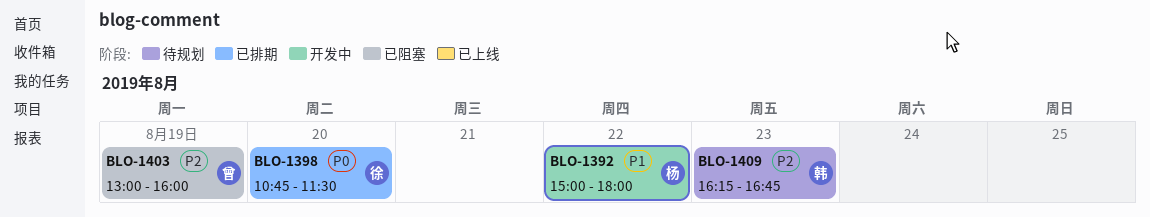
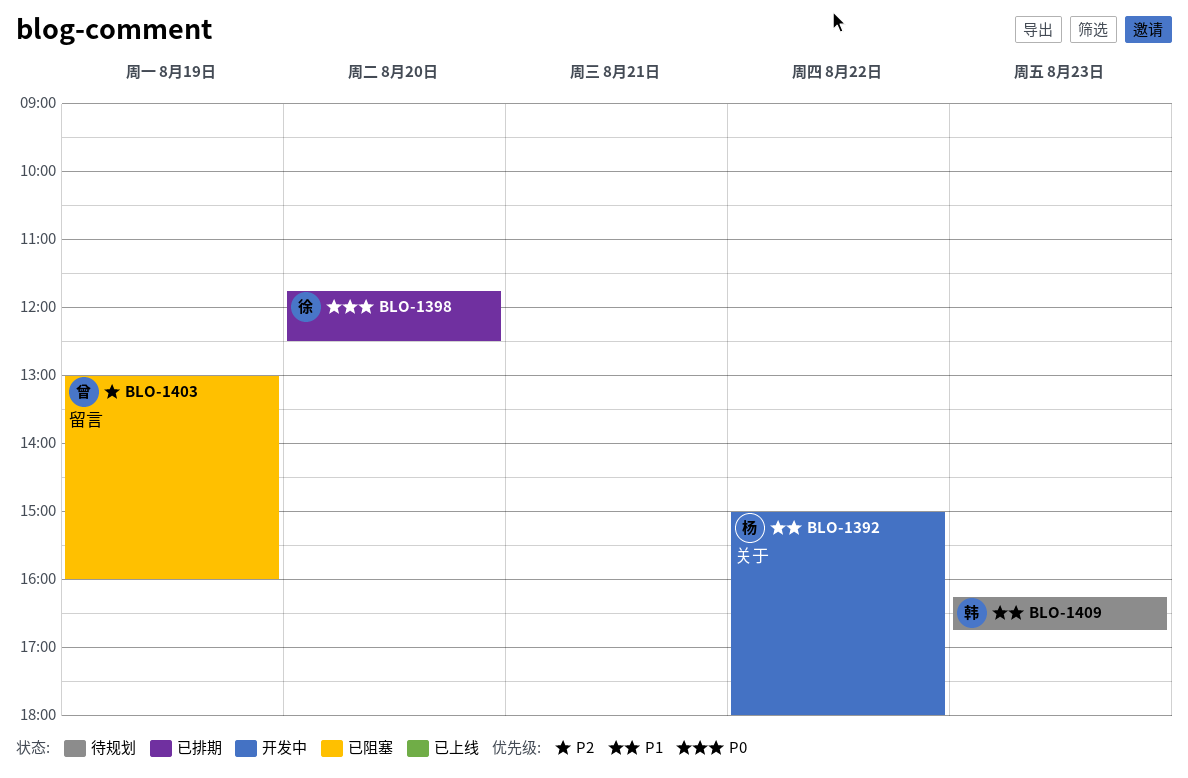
BLO-1398, begins: 10:45 -> 11:45
BLO-1398, ends: 11:30 -> 12:30
BLO-1409, priority: P2 -> P1

